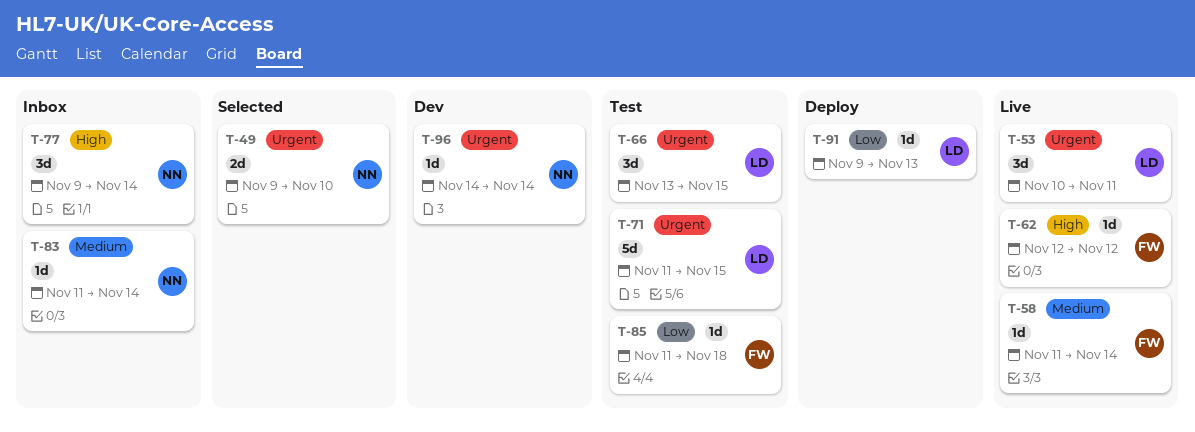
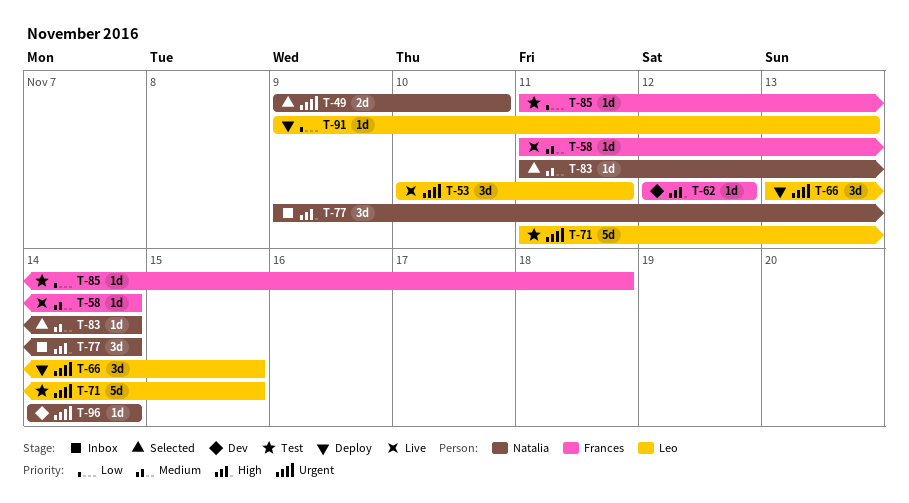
T-62, status: Live -> Dev
T-66, status: Test -> Deploy
T-83, status: Inbox -> Selected

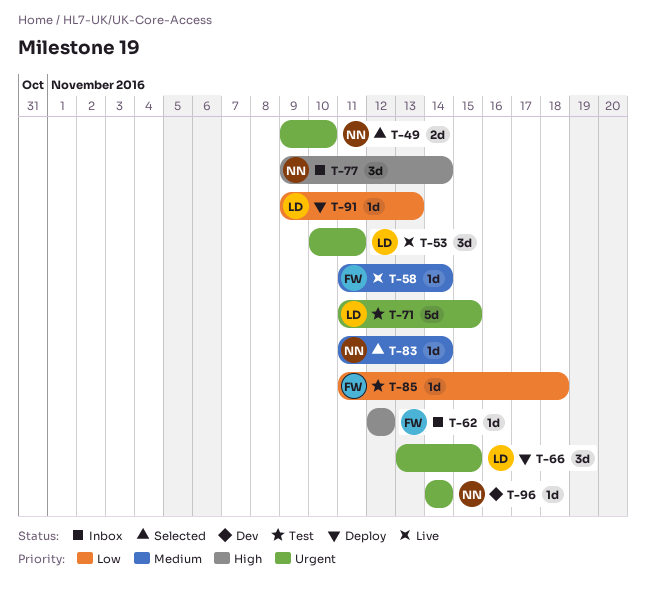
T-62, status: Dev -> Inbox

